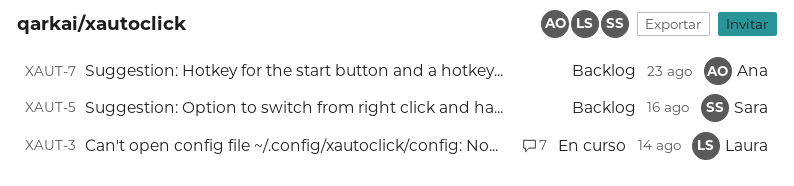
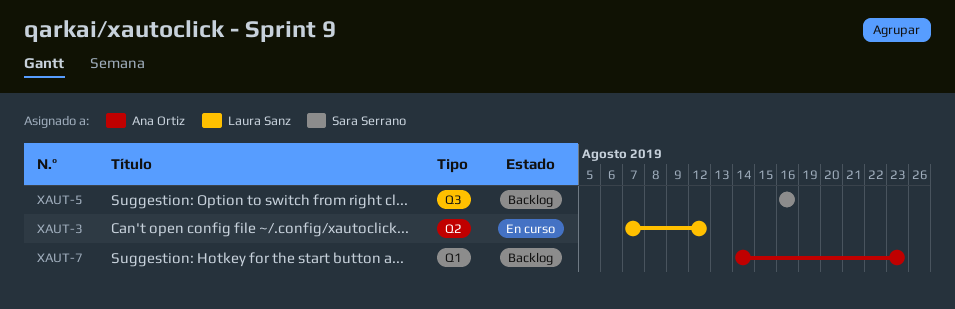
XAUT-3, due: Aug 14 -> Aug 12

